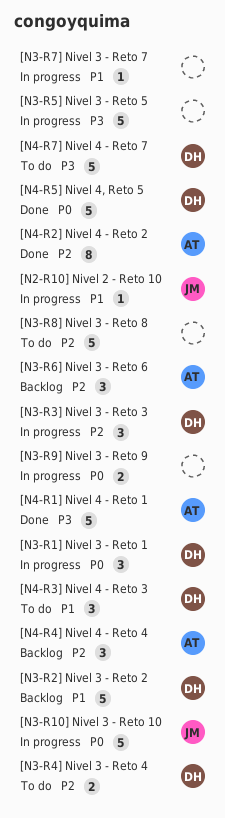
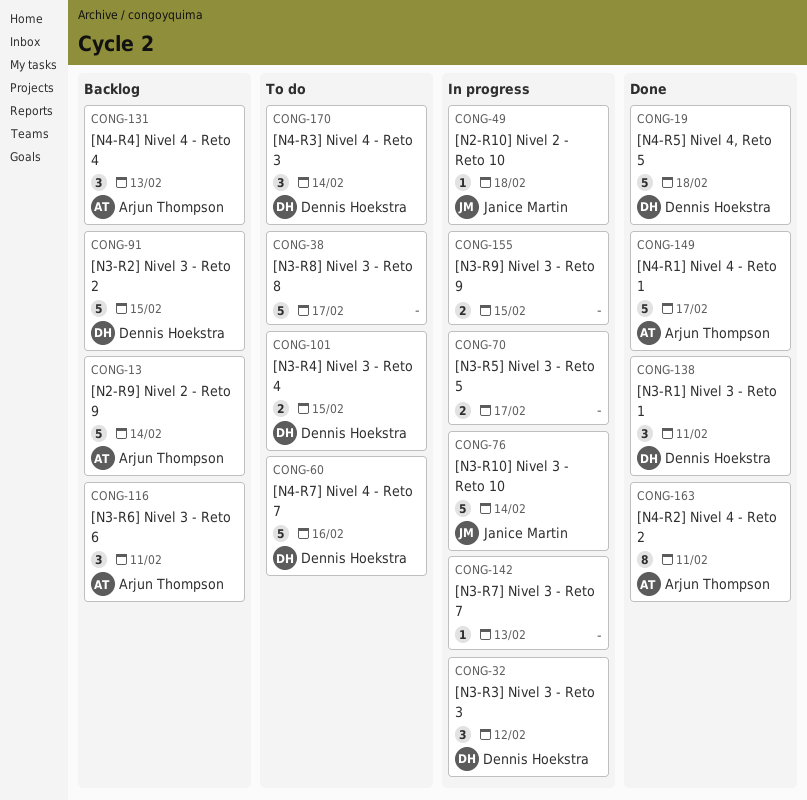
[N2-R9] Nivel 2 - Reto 9: none -> present
[N3-R1] Nivel 3 - Reto 1, status: In progress -> Done
[N3-R5] Nivel 3 - Reto 5, estimate: 5 -> 2

